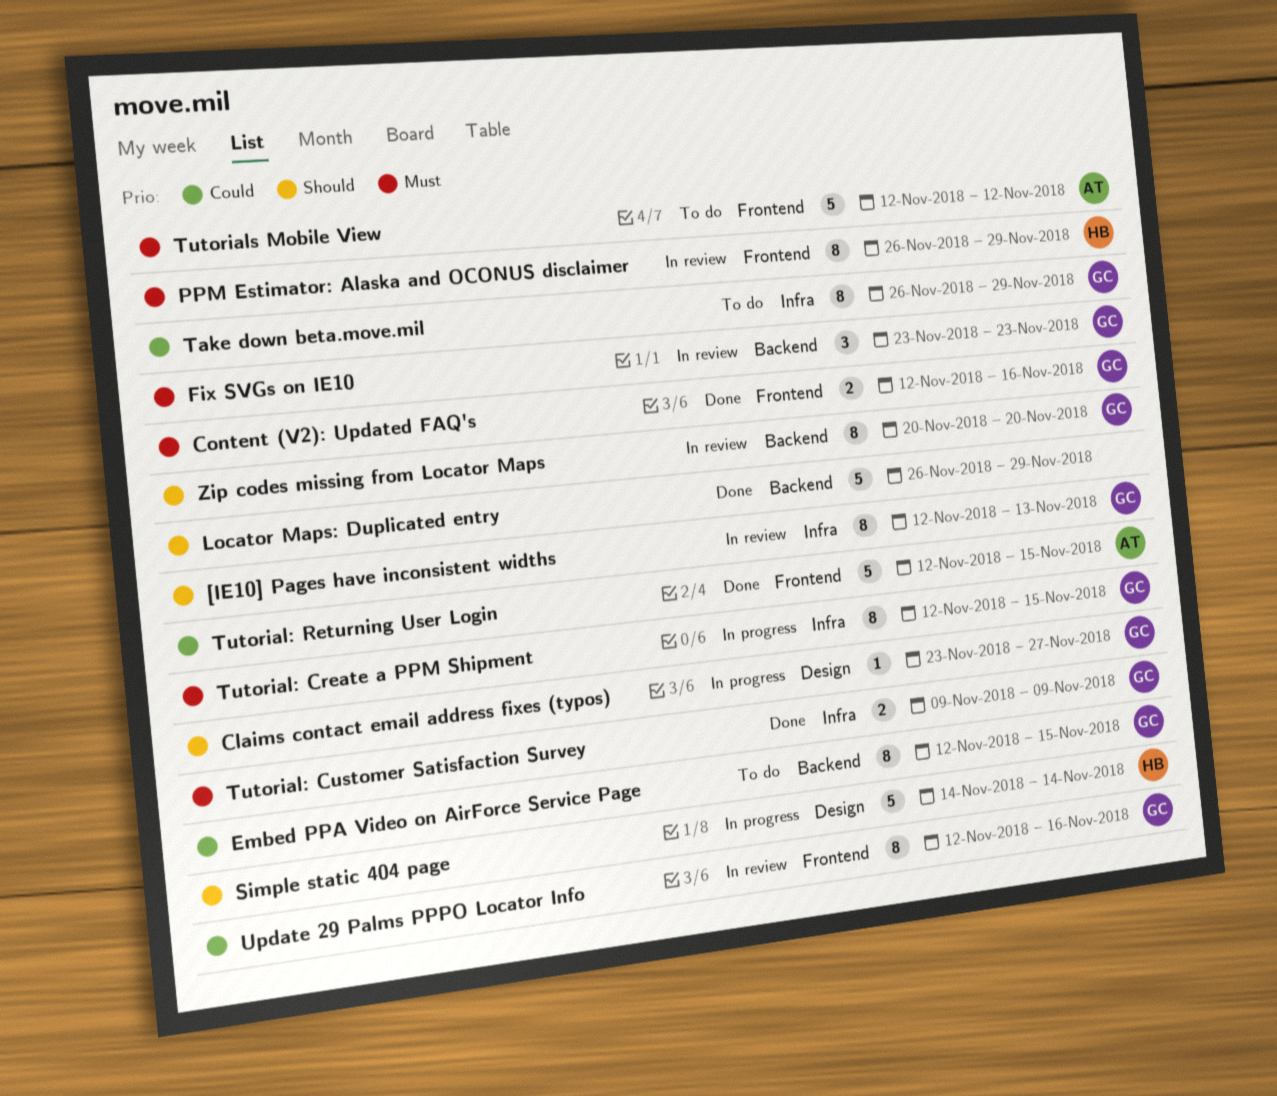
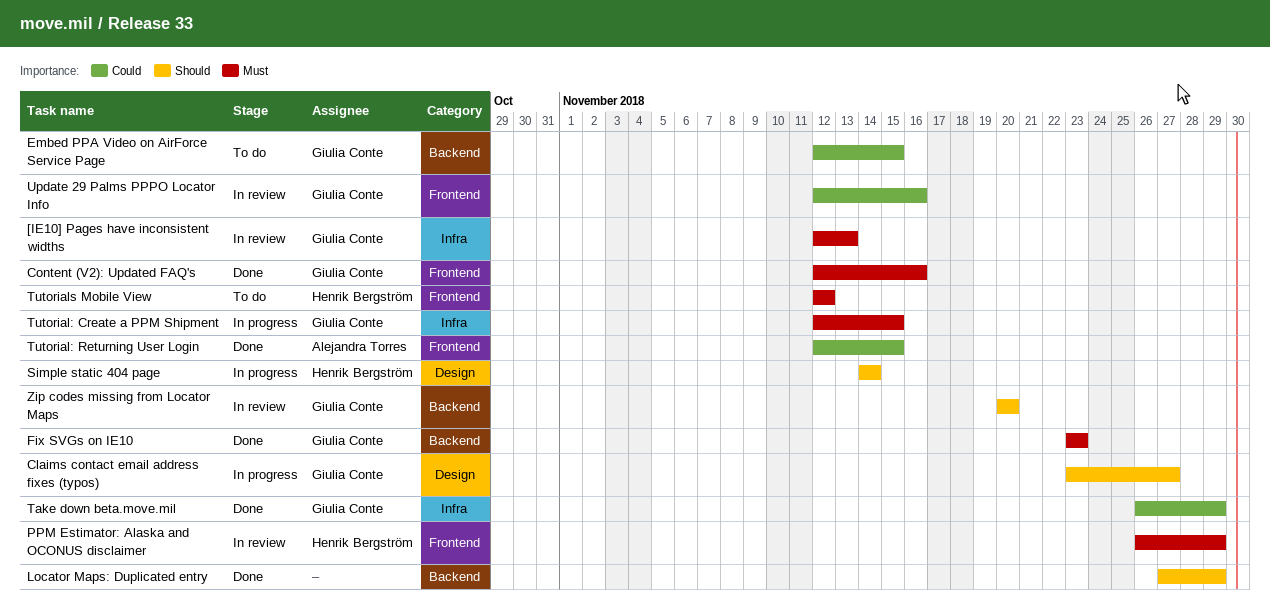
[IE10] Pages have inconsistent widths, priority: Should -> Must
Fix SVGs on IE10, status: In review -> Done
Locator Maps: Duplicated entry, start: Nov 26 -> Nov 27
Take down beta.move.mil, status: To do -> Done
Tutorial: Customer Satisfaction Survey: present -> none
Tutorials Mobile View, owner: Alejandra Torres -> Henrik Bergström

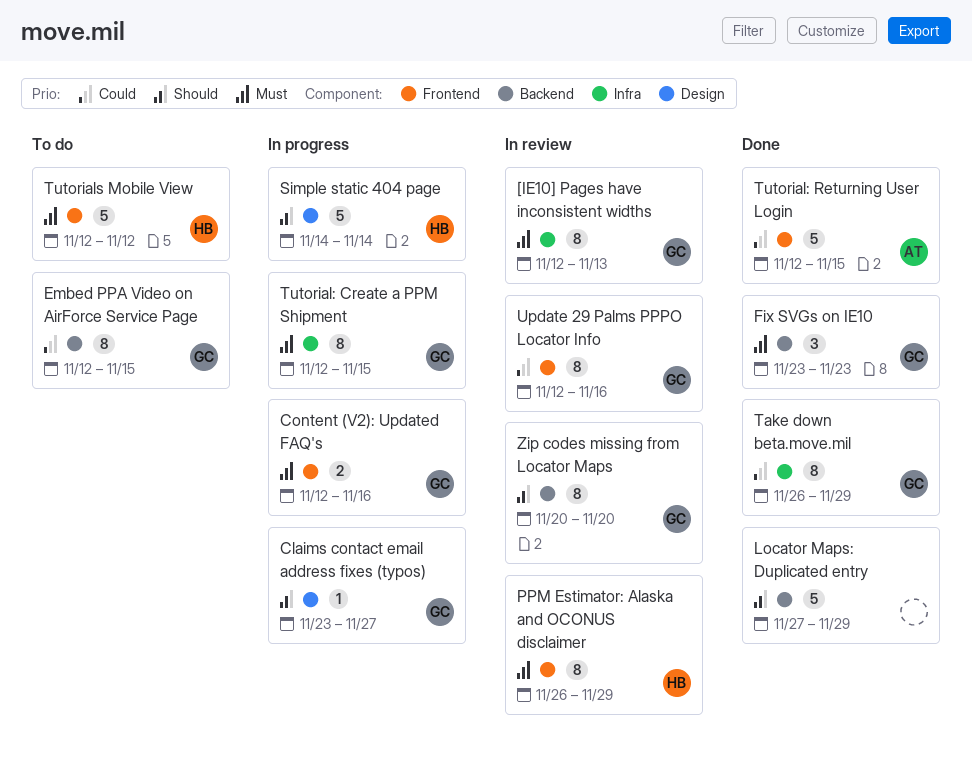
Content (V2): Updated FAQ's, status: Done -> In progress

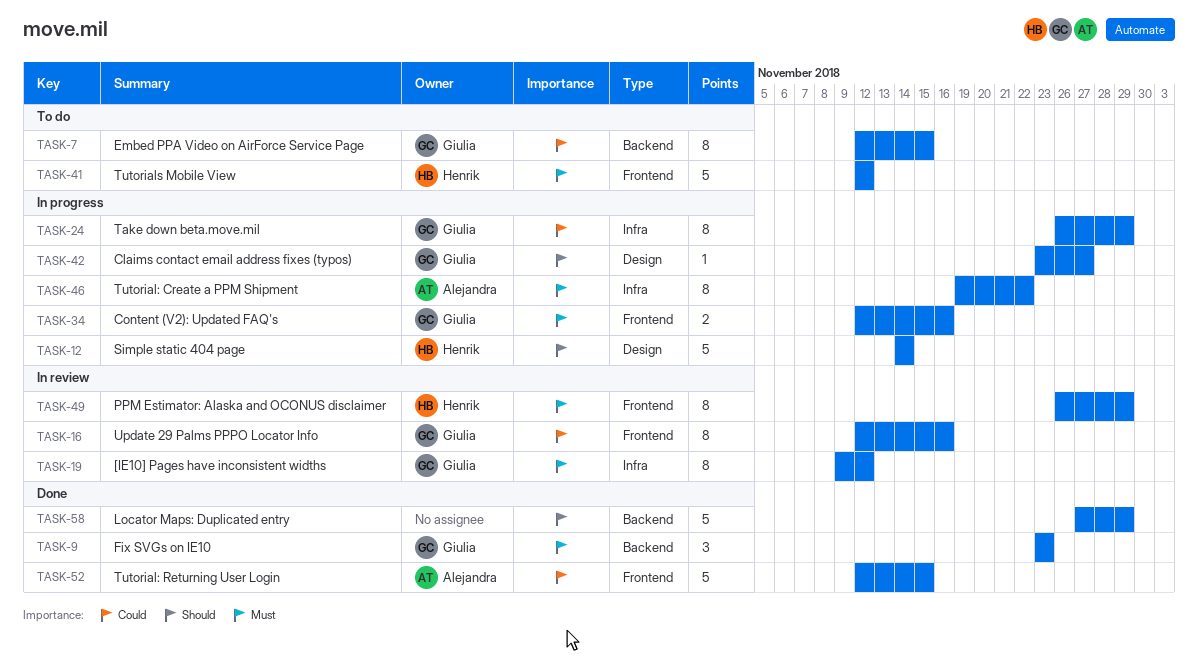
[IE10] Pages have inconsistent widths, start: Nov 12 -> Nov 9
[IE10] Pages have inconsistent widths, due: Nov 13 -> Nov 12
Take down beta.move.mil, status: Done -> In progress
Tutorial: Create a PPM Shipment, owner: Giulia -> Alejandra
Tutorial: Create a PPM Shipment, start: Nov 12 -> Nov 19
Tutorial: Create a PPM Shipment, due: Nov 15 -> Nov 22
Zip codes missing from Locator Maps: present -> none

